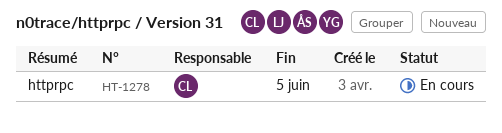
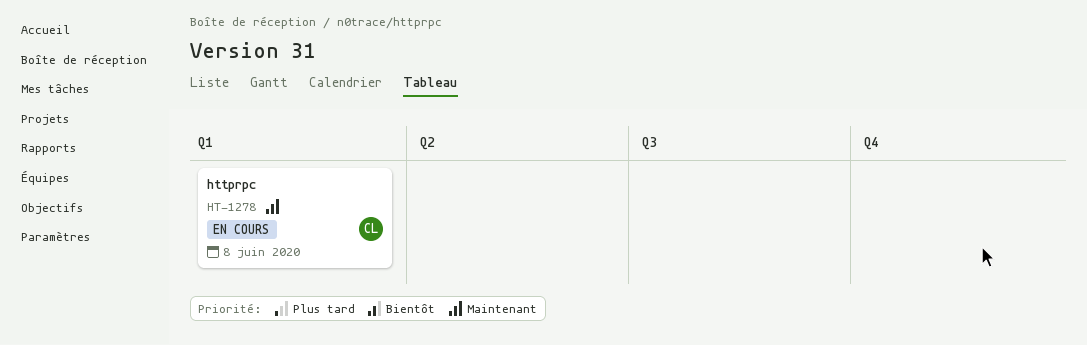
HT-1278, due: Jun 5 -> Jun 8

